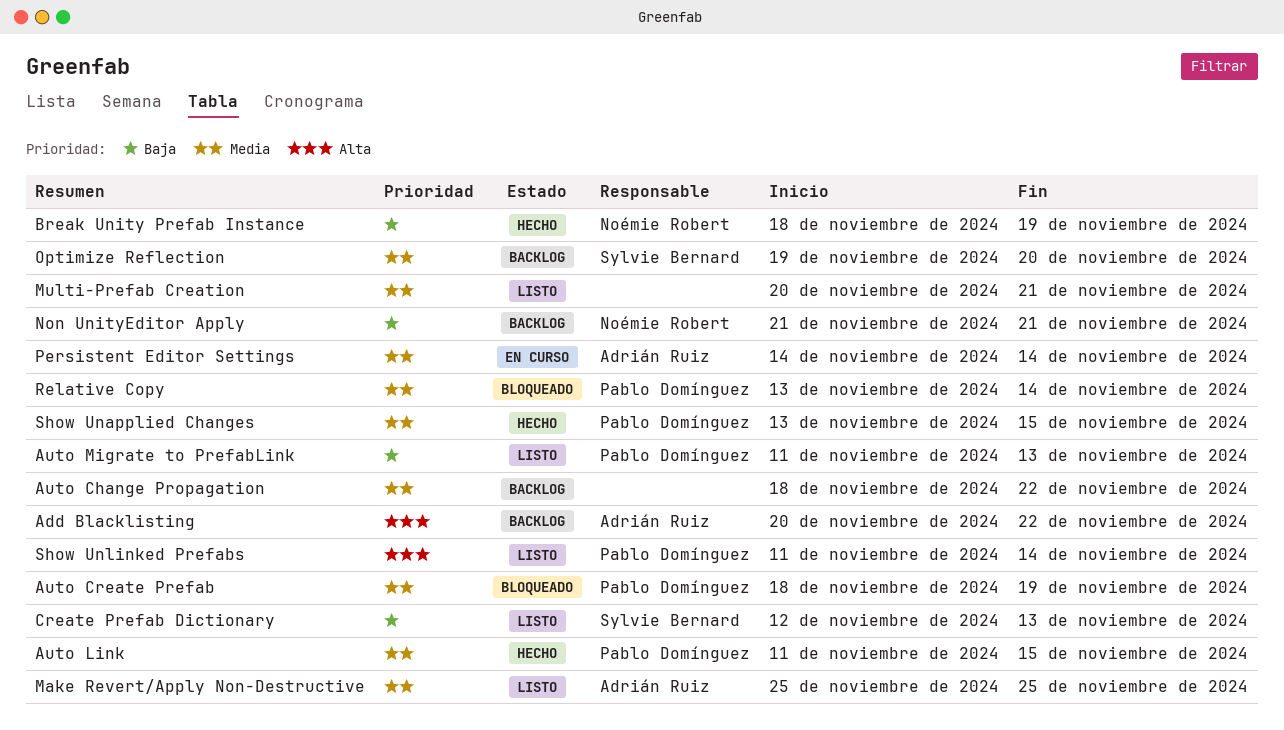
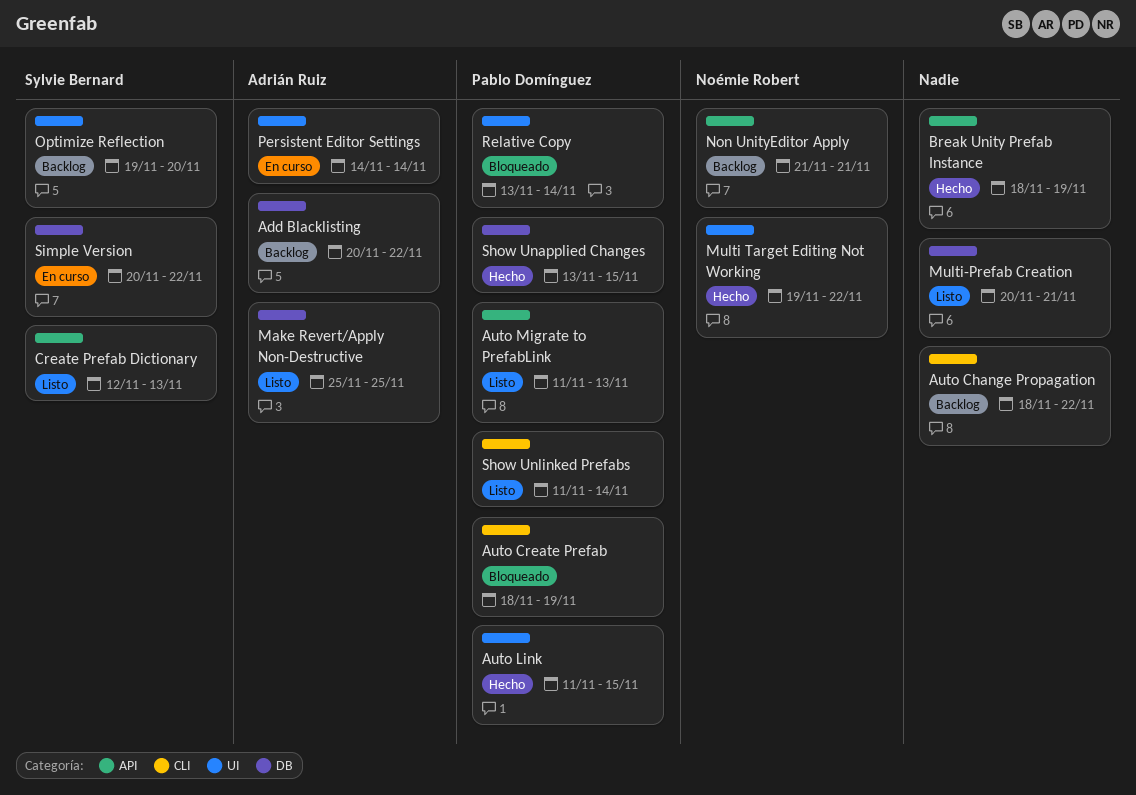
Break Unity Prefab Instance, owner: Noémie Robert -> none
Multi Target Editing Not Working: none -> present
Simple Version: none -> present

